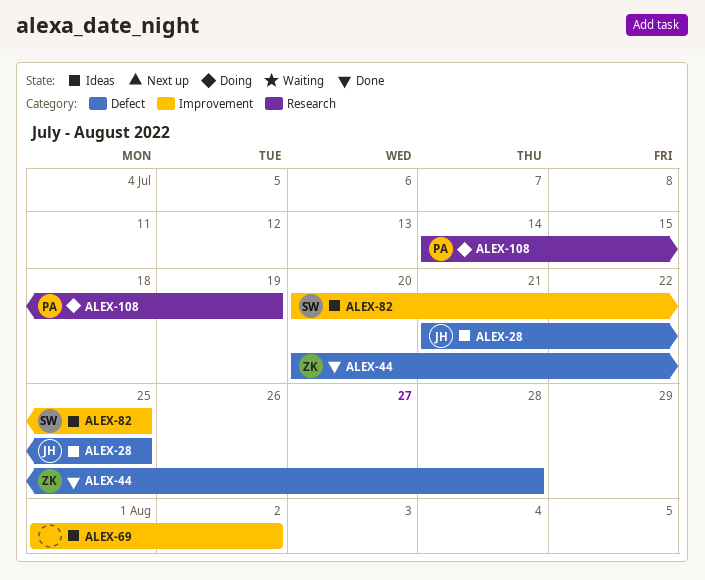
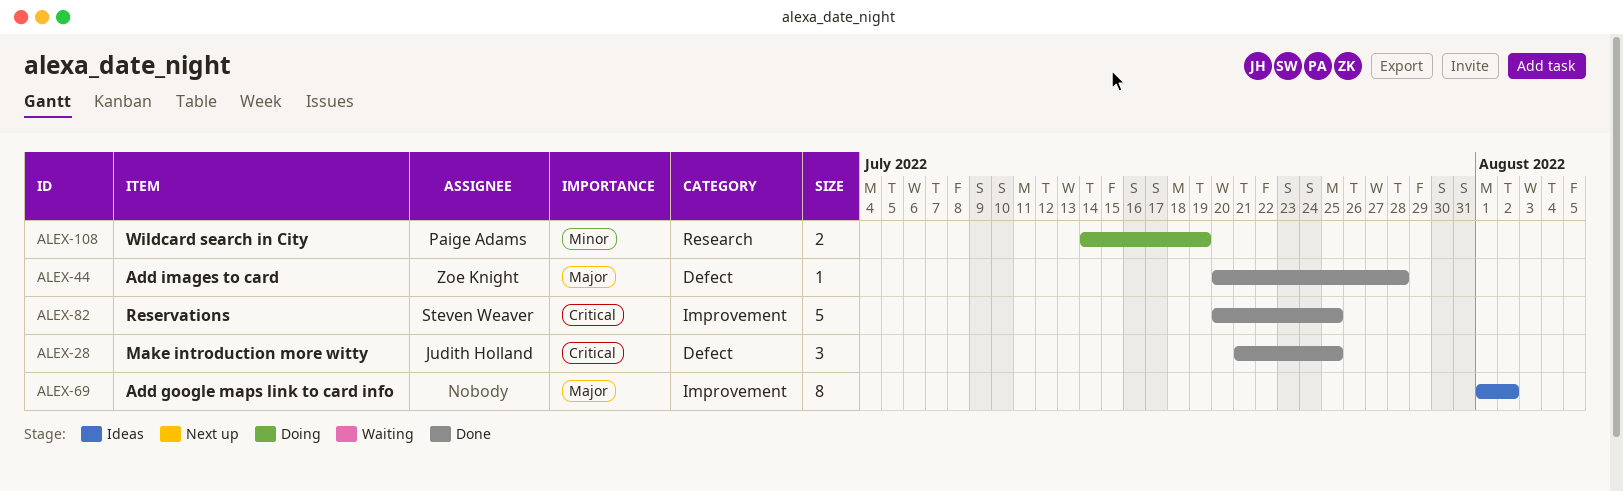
ALEX-28, status: Ideas -> Done
ALEX-82, status: Ideas -> Done

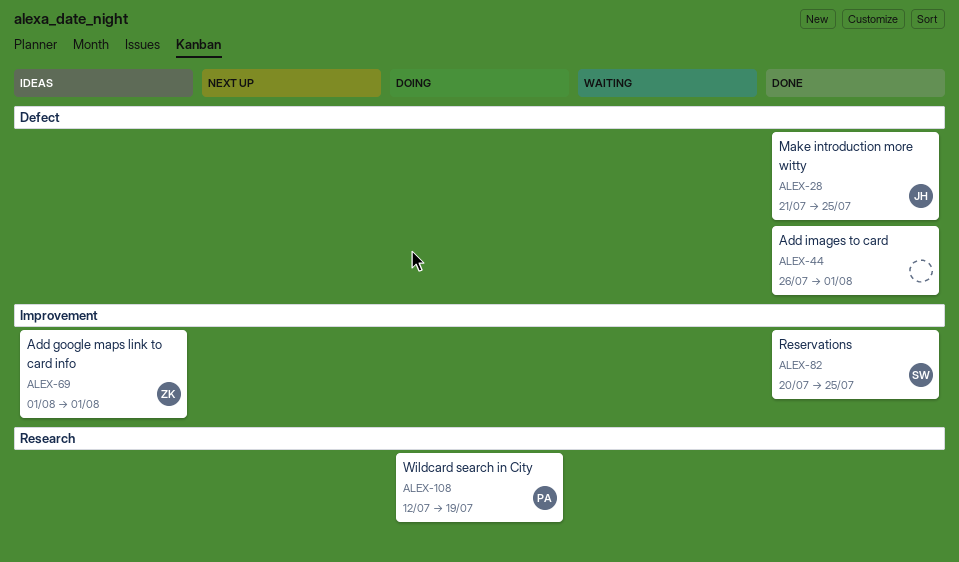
ALEX-44, owner: Zoe Knight -> none
ALEX-44, start: Jul 20 -> Jul 26
ALEX-44, due: Jul 28 -> Aug 1
ALEX-69, owner: none -> Zoe Knight
ALEX-69, due: Aug 2 -> Aug 1
ALEX-108, start: Jul 14 -> Jul 12

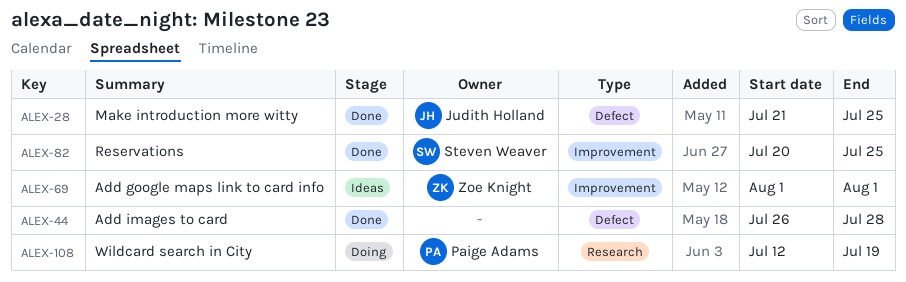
ALEX-44, due: Aug 1 -> Jul 28

